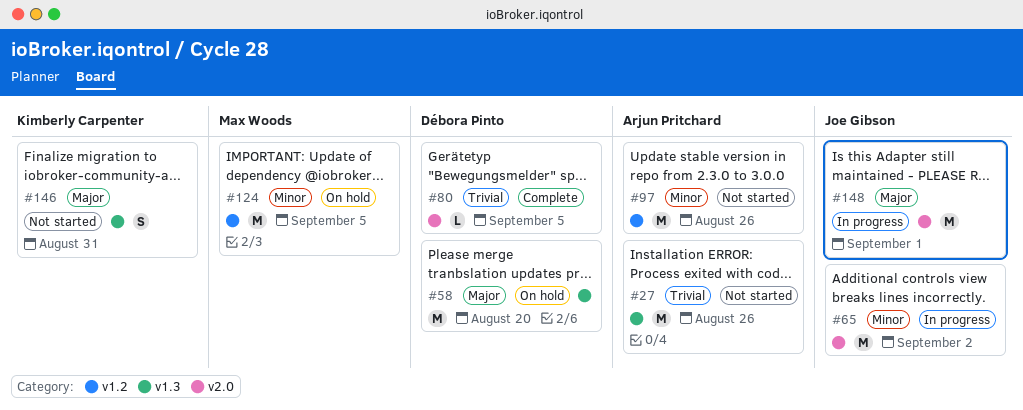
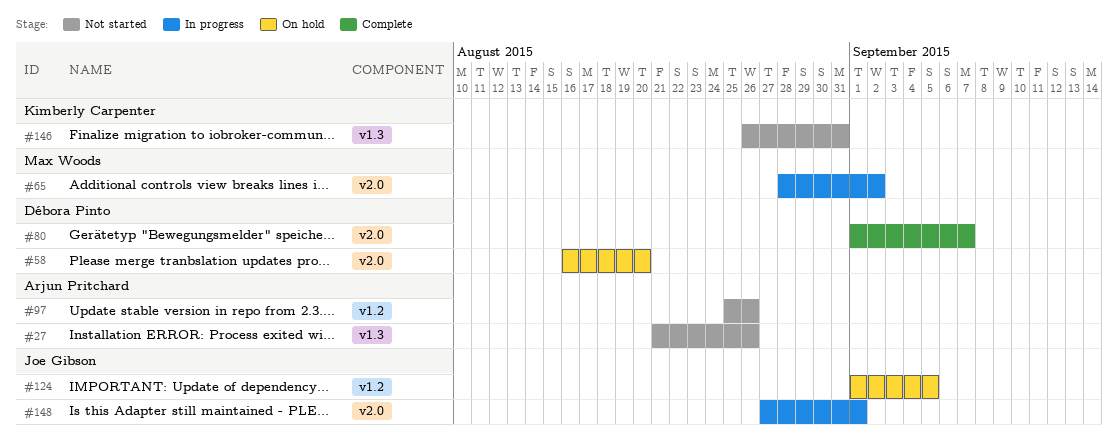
#58, label: v1.3 -> v2.0
#65, owner: Joe Gibson -> Max Woods
#80, due: Sep 5 -> Sep 7
#124, owner: Max Woods -> Joe Gibson

